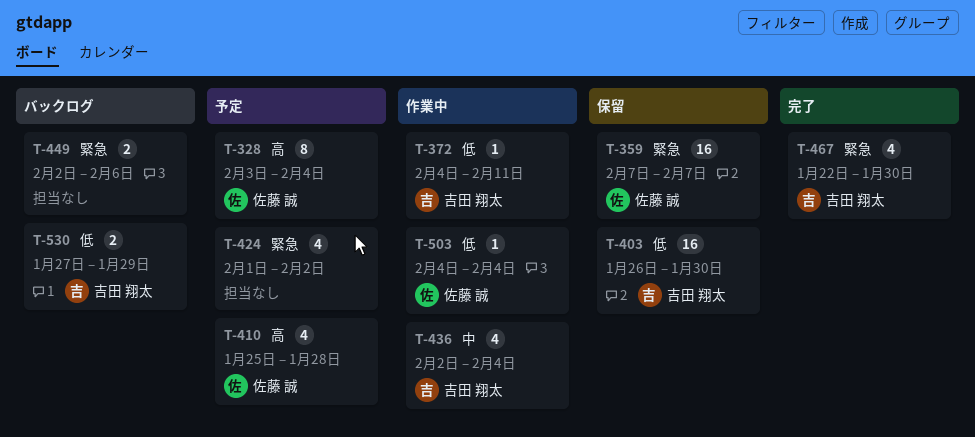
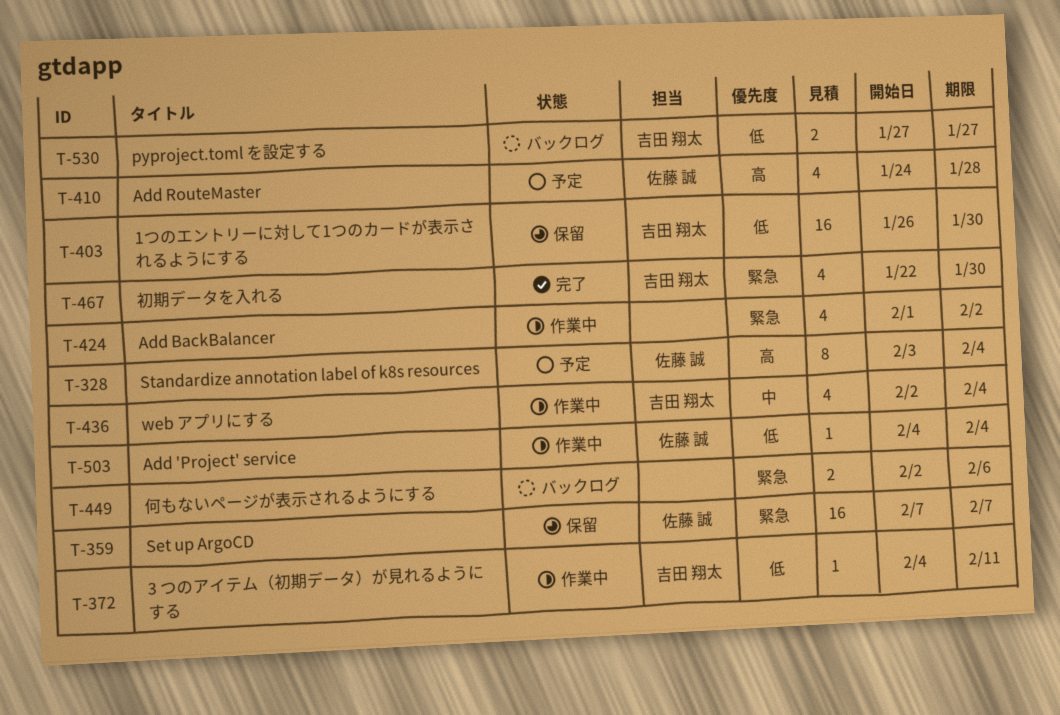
T-410, start: Jan 25 -> Jan 24
T-424, status: 予定 -> 作業中
T-530, due: Jan 29 -> Jan 27

